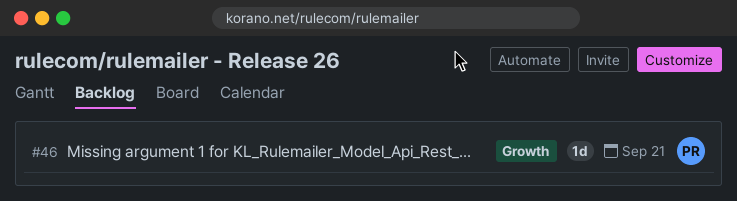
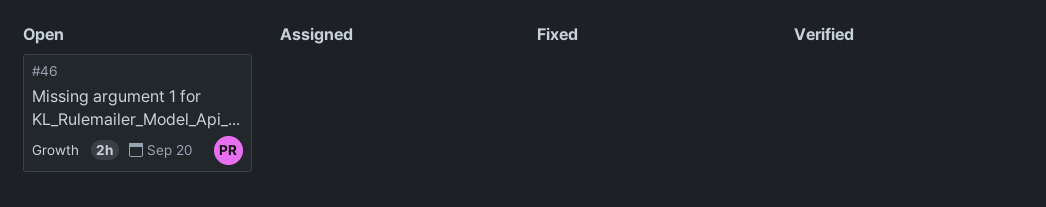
#46, estimate: 1d -> 2h
#46, due: Sep 21 -> Sep 20

